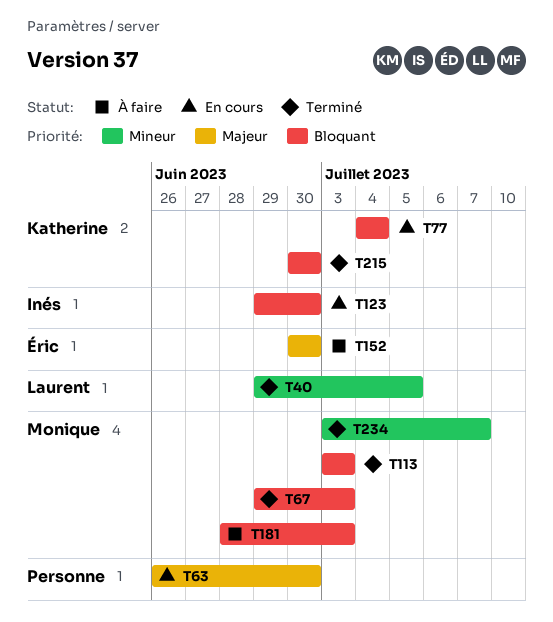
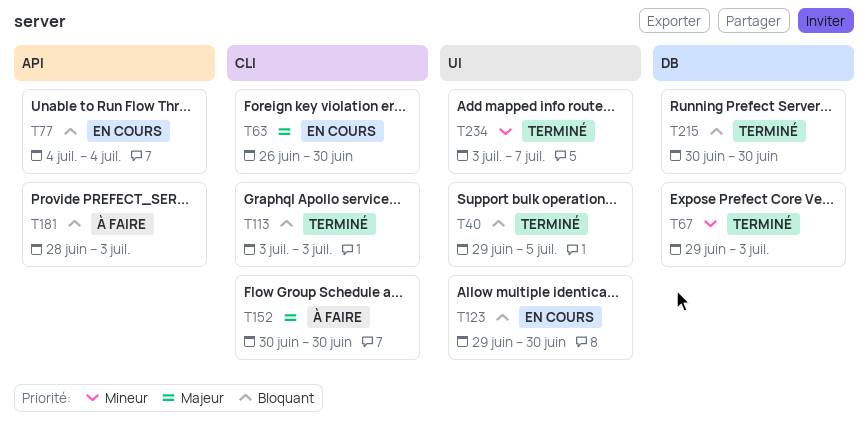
T40, priority: Mineur -> Bloquant
T67, priority: Bloquant -> Mineur

